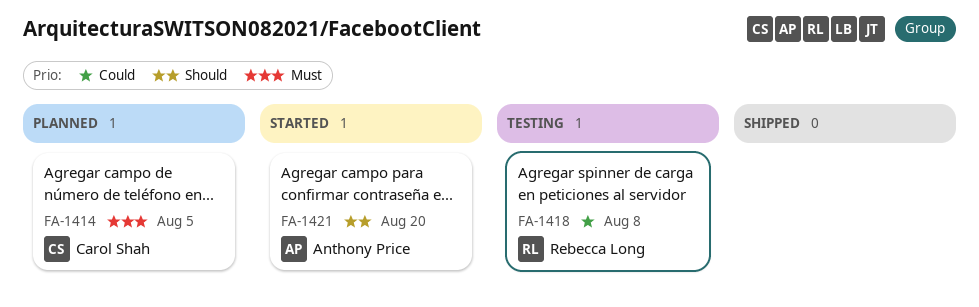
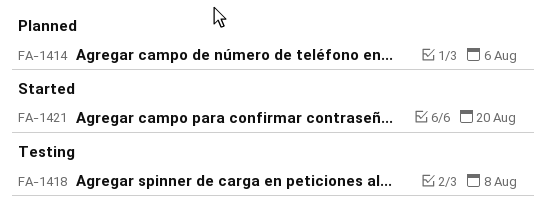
FA-1414, due: Aug 5 -> Aug 6

